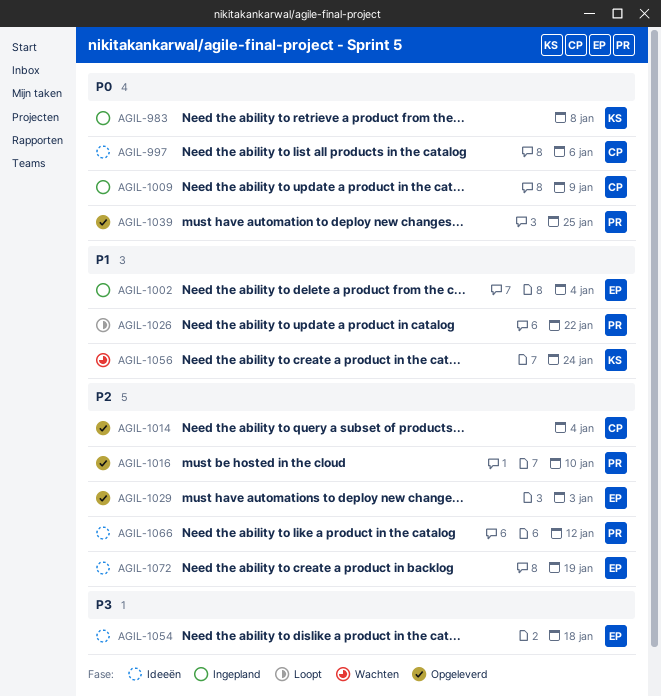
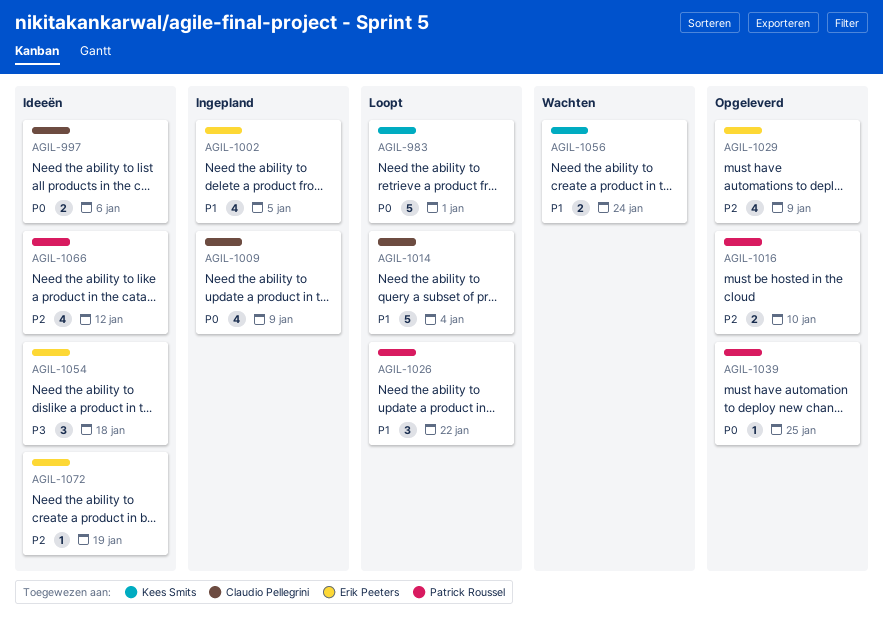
AGIL-983, status: Ingepland -> Loopt
AGIL-983, due: Jan 8 -> Jan 1
AGIL-1002, due: Jan 4 -> Jan 5
AGIL-1014, status: Opgeleverd -> Loopt
AGIL-1014, priority: P2 -> P1
AGIL-1029, due: Jan 3 -> Jan 9

